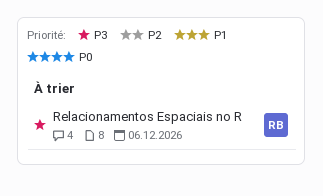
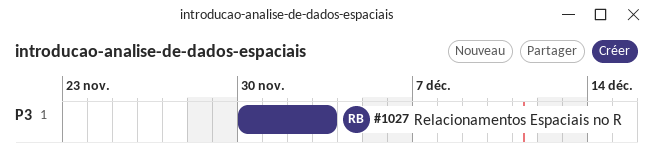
Relacionamentos Espaciais no R, due: Dec 6 -> Dec 3

